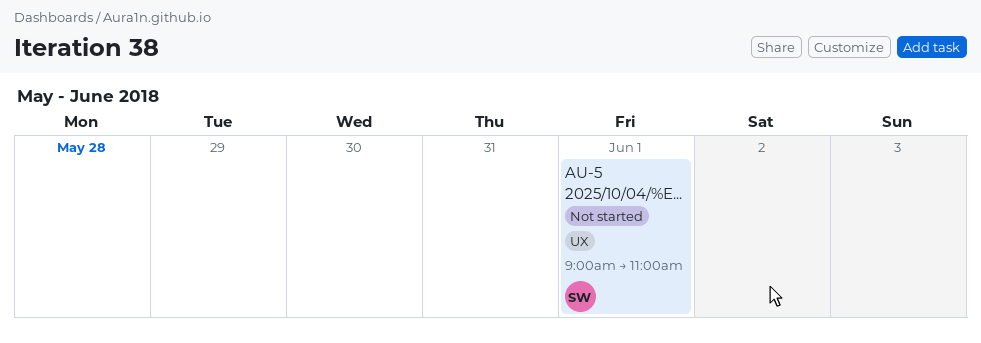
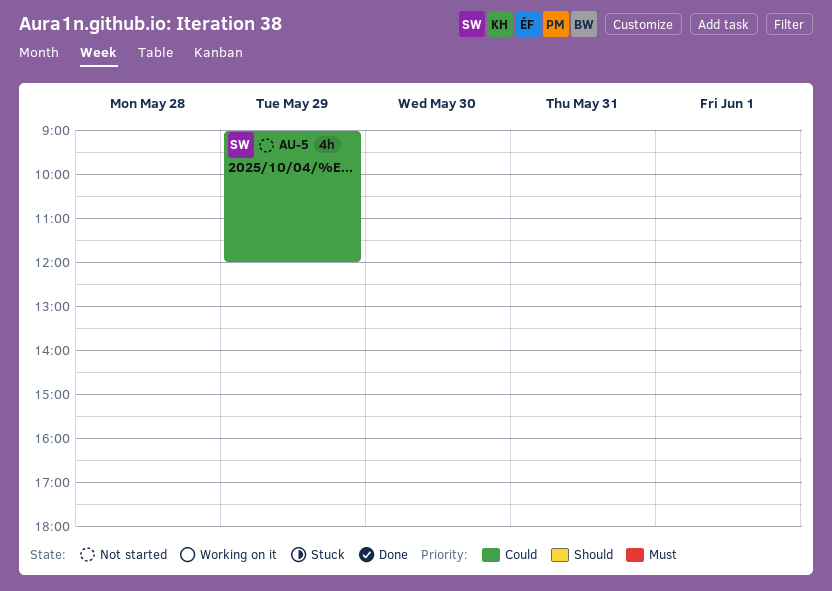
AU-5, day: Jun 1 -> May 29
AU-5, ends: 11:00 -> 12:00

